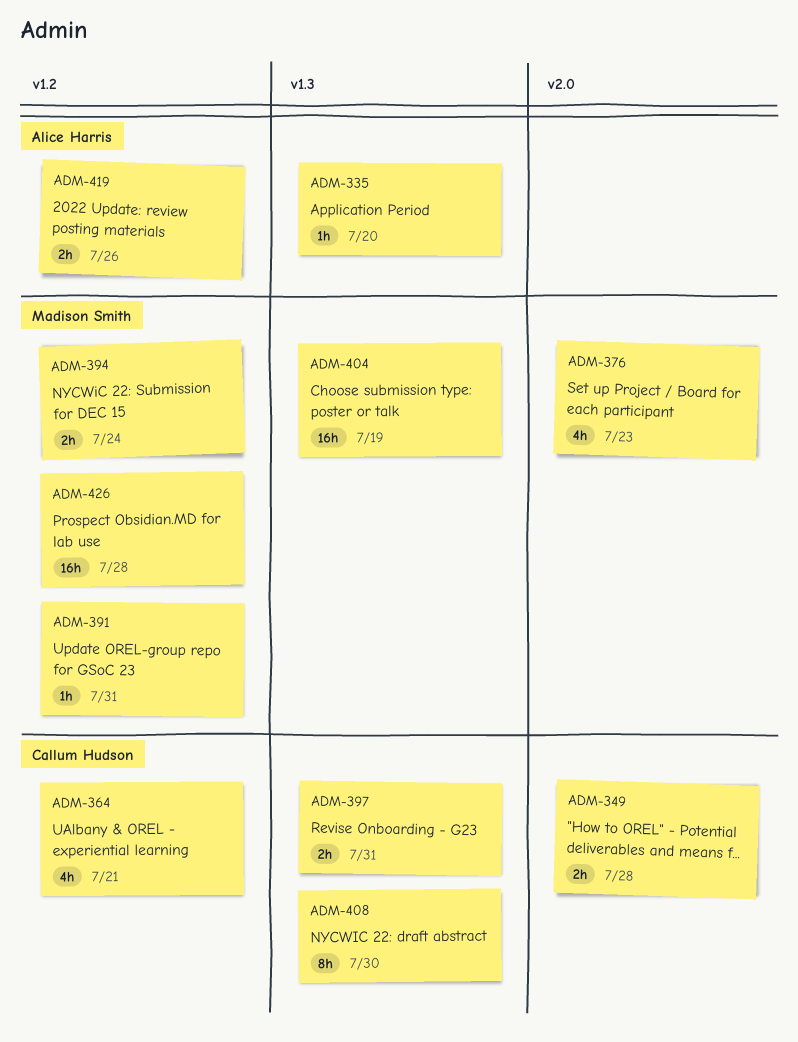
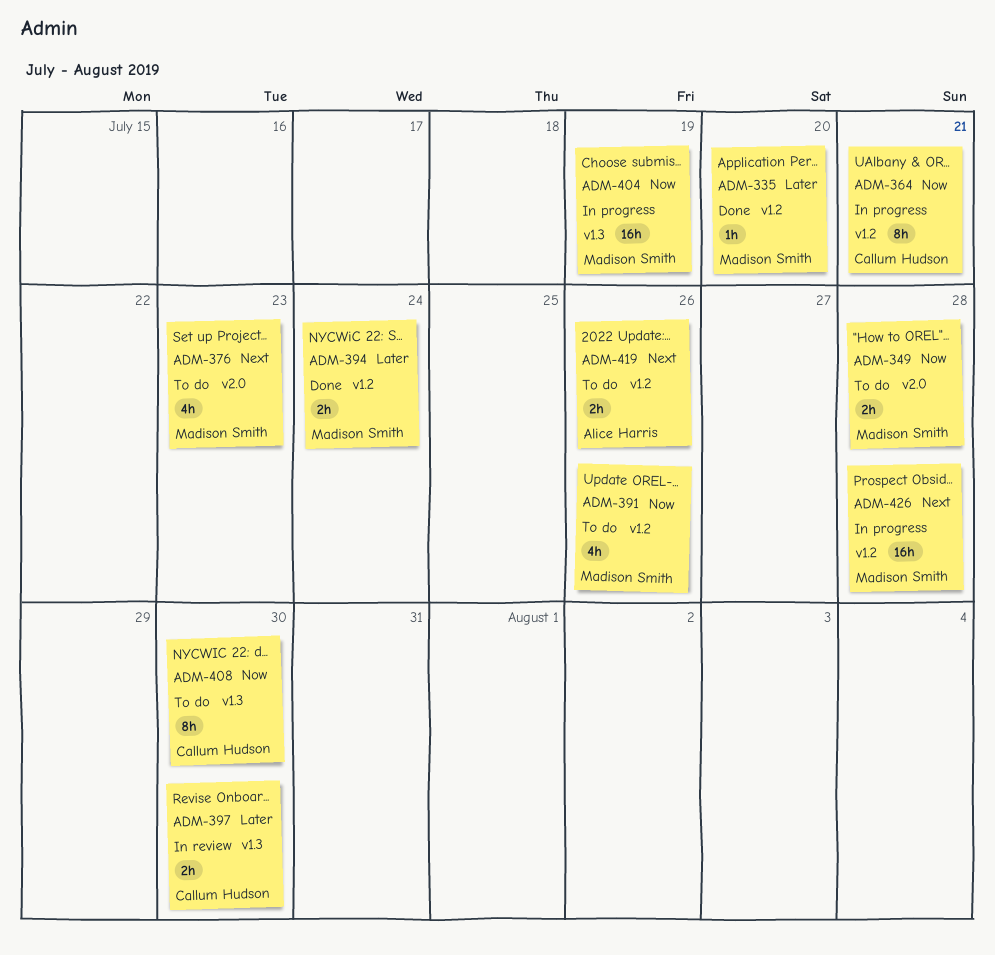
ADM-335, owner: Alice Harris -> Madison Smith
ADM-335, label: v1.3 -> v1.2
ADM-349, owner: Callum Hudson -> Madison Smith
ADM-364, estimate: 4h -> 8h
ADM-391, estimate: 1h -> 4h
ADM-391, due: Jul 31 -> Jul 26
ADM-397, due: Jul 31 -> Jul 30

